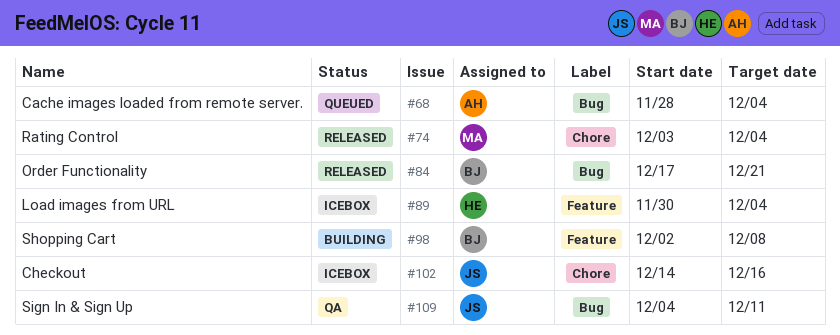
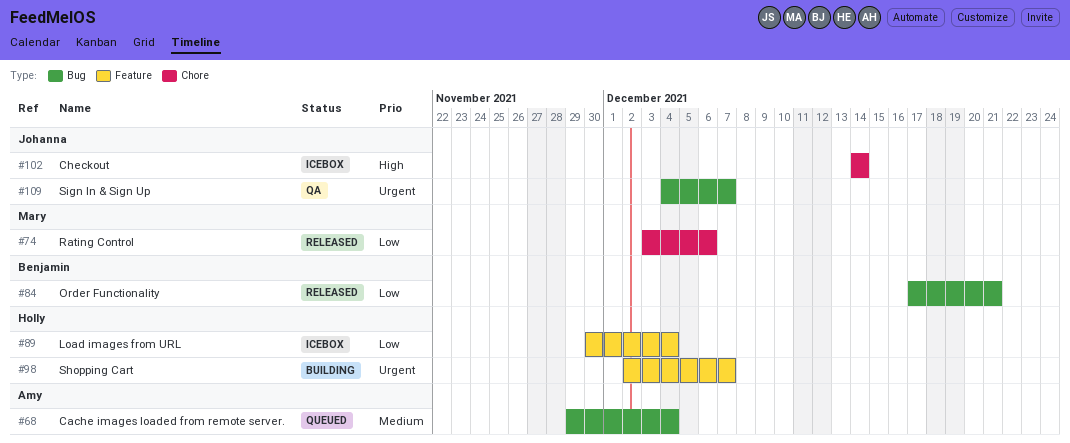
#68, start: Nov 28 -> Nov 29
#74, due: Dec 4 -> Dec 6
#98, owner: Benjamin -> Holly
#98, due: Dec 8 -> Dec 7
#102, due: Dec 16 -> Dec 14
#109, due: Dec 11 -> Dec 7

